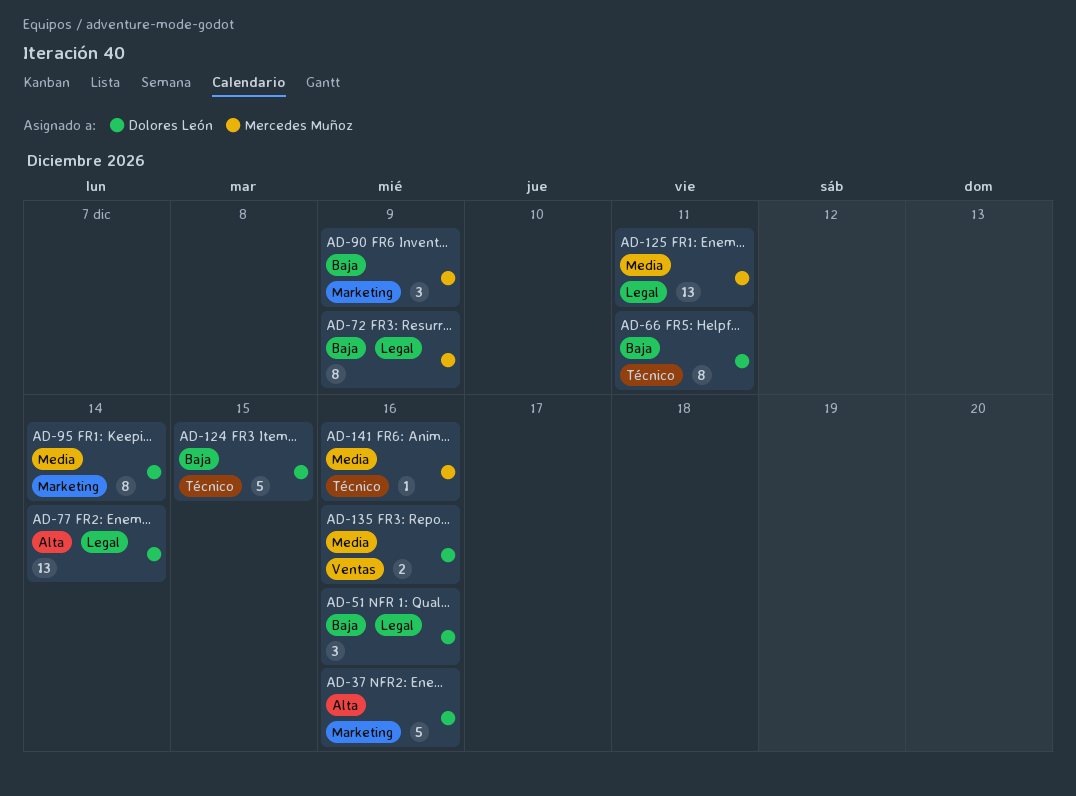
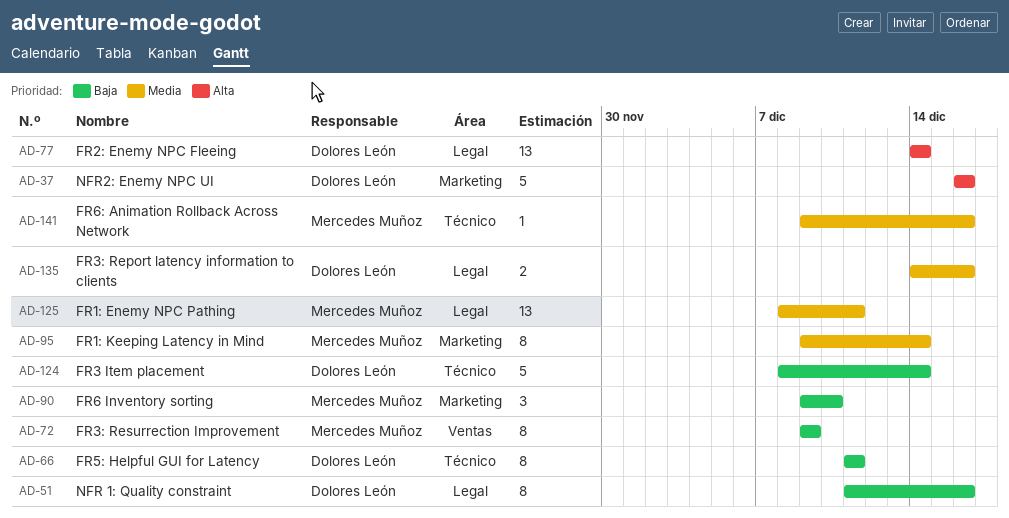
AD-51, estimate: 3 -> 8
AD-72, label: Legal -> Ventas
AD-90, due: Dec 9 -> Dec 10
AD-95, owner: Dolores León -> Mercedes Muñoz
AD-124, due: Dec 15 -> Dec 14
AD-135, label: Ventas -> Legal

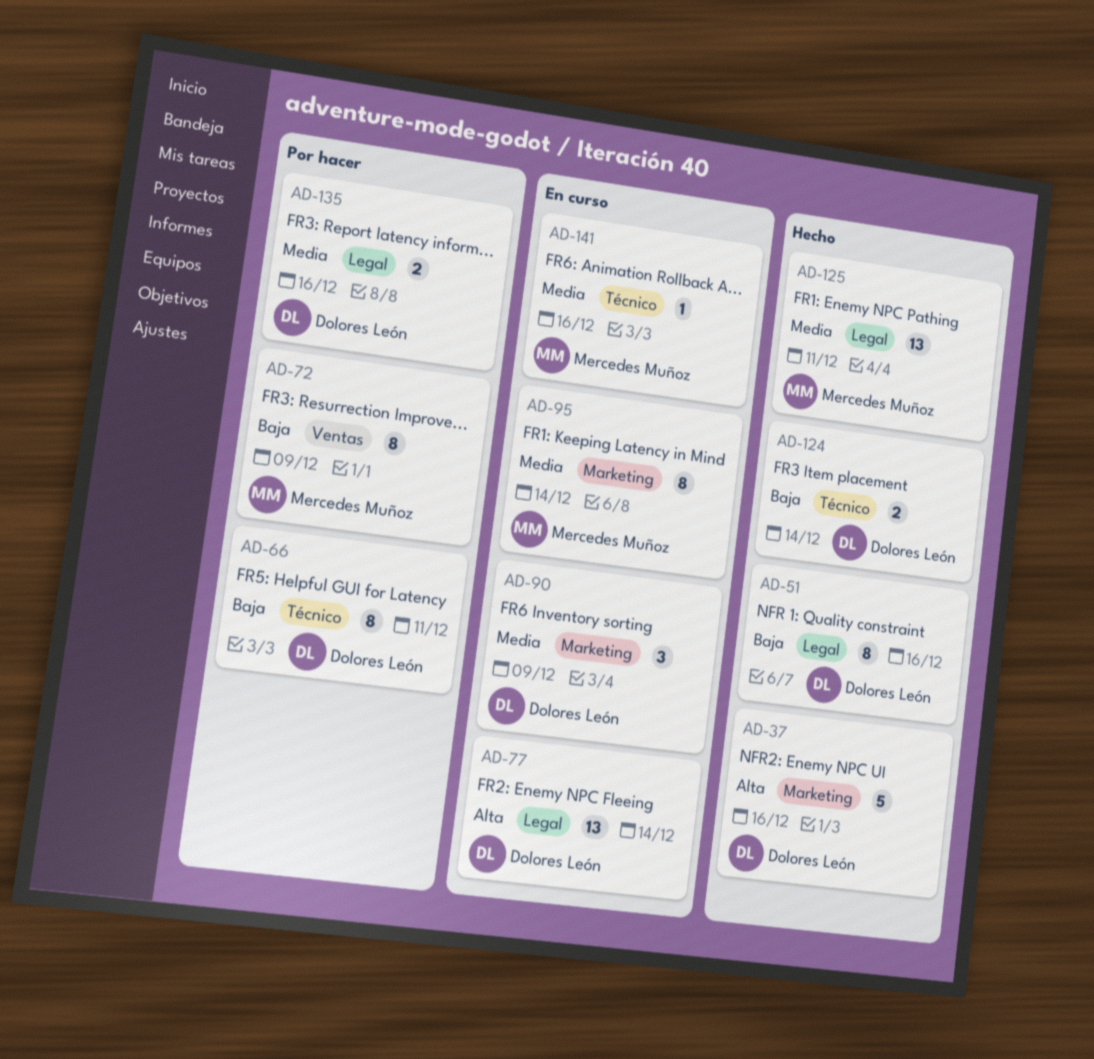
AD-90, owner: Mercedes Muñoz -> Dolores León
AD-90, priority: Baja -> Media
AD-90, due: Dec 10 -> Dec 9
AD-124, estimate: 5 -> 2

